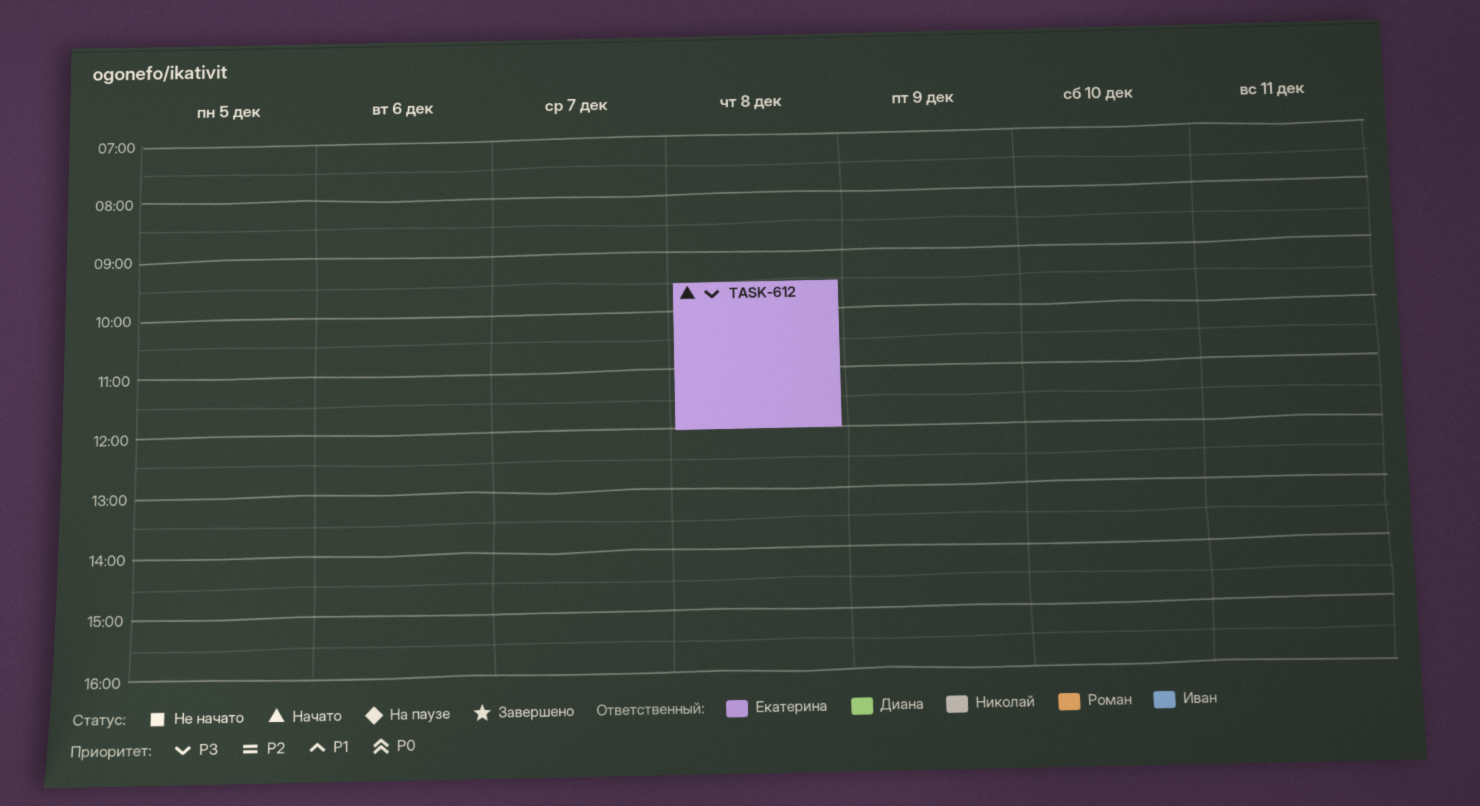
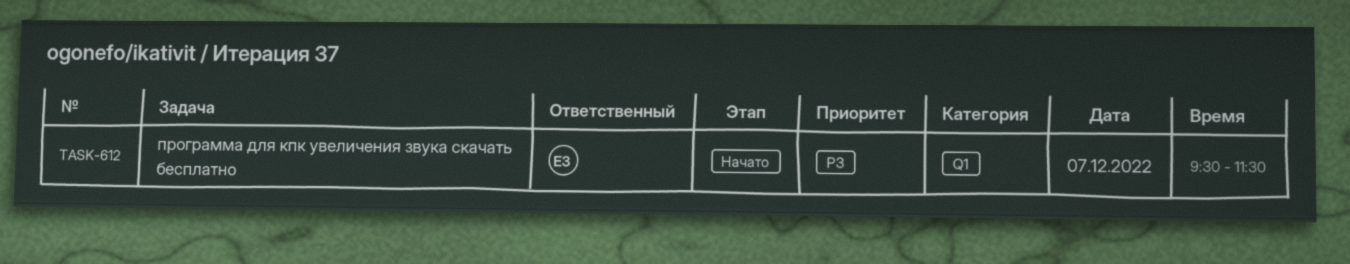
TASK-612, day: Dec 8 -> Dec 7
TASK-612, ends: 12:00 -> 11:30

